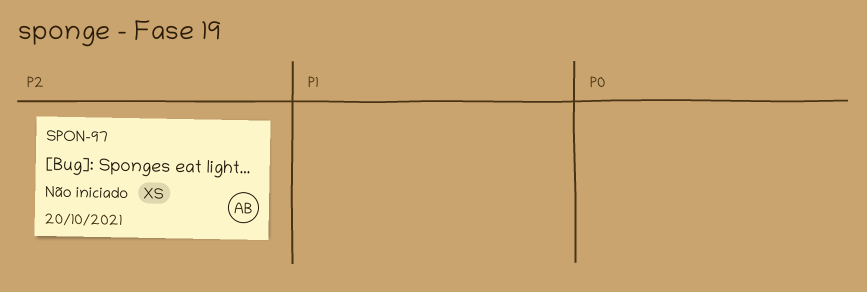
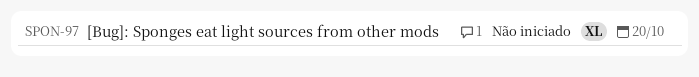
SPON-97, estimate: XS -> XL

